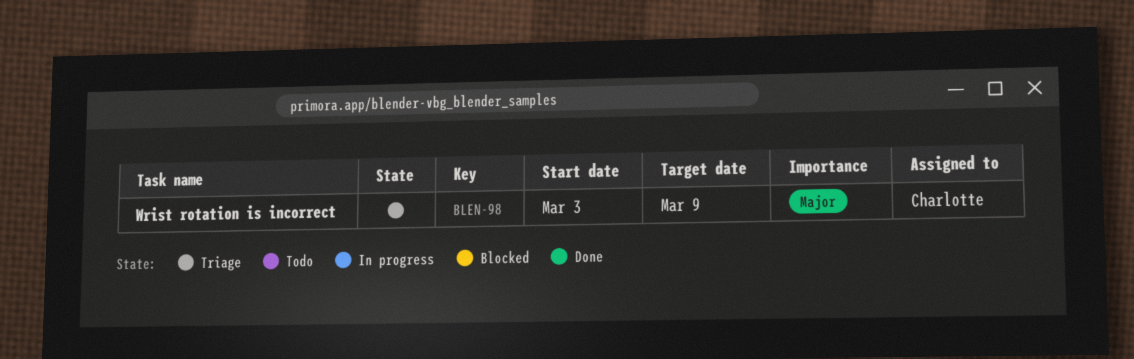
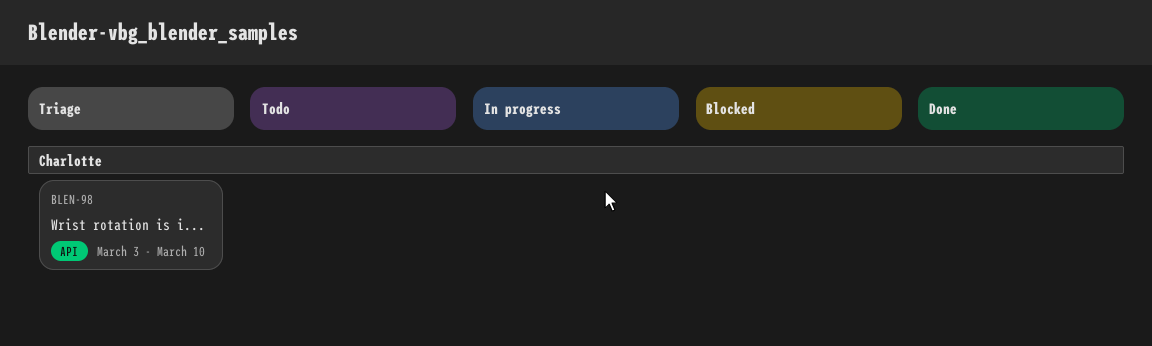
BLEN-98, due: Mar 9 -> Mar 10

